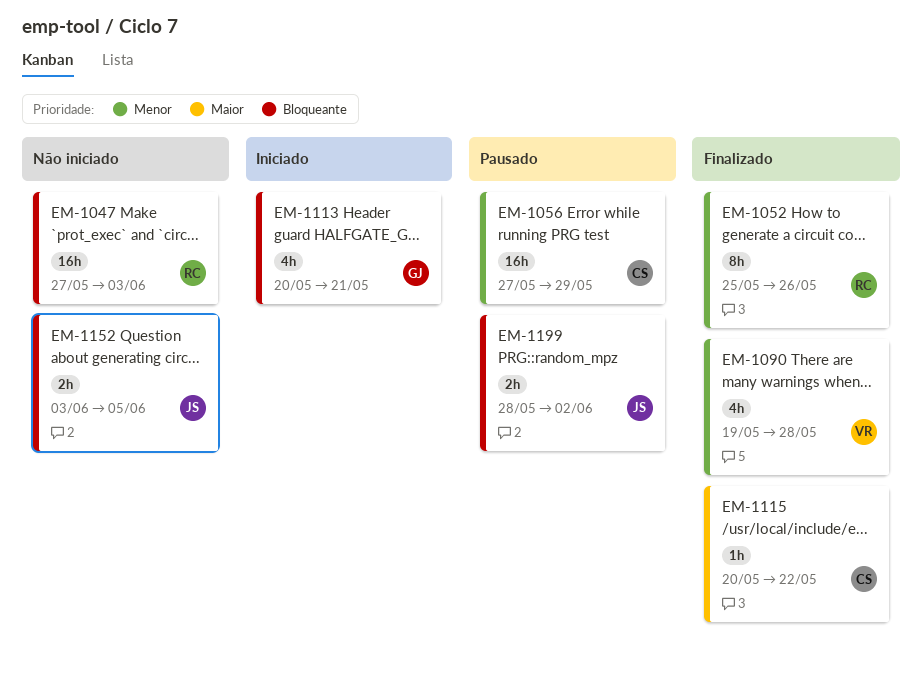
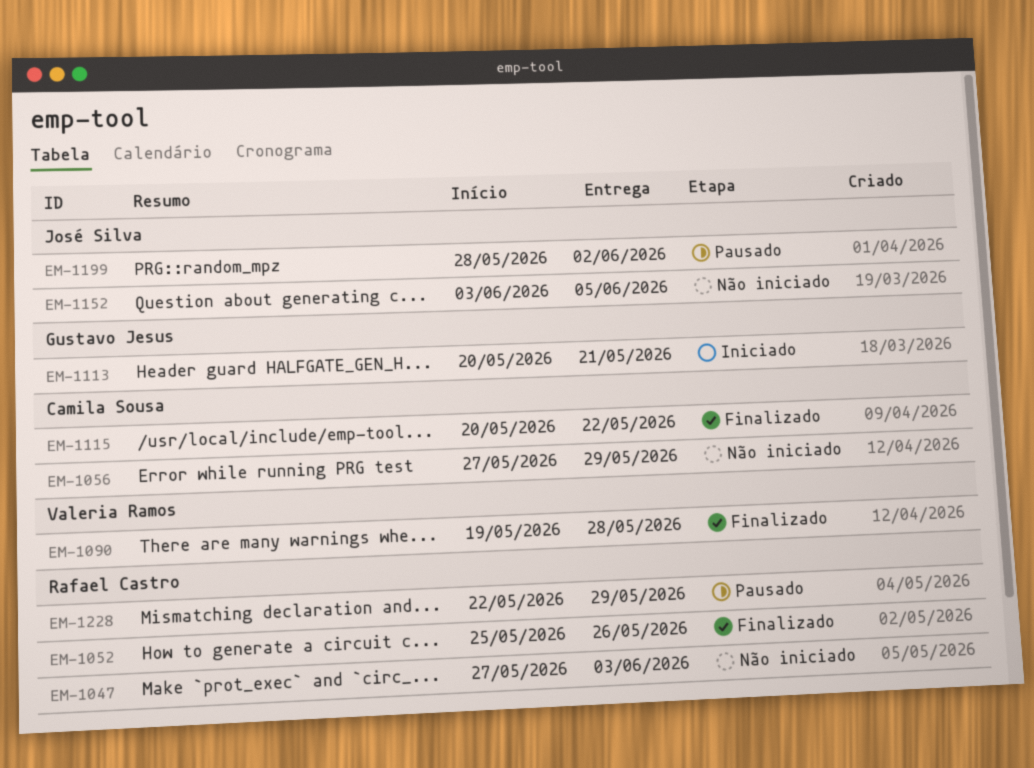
EM-1056, status: Pausado -> Não iniciado
EM-1228: none -> present

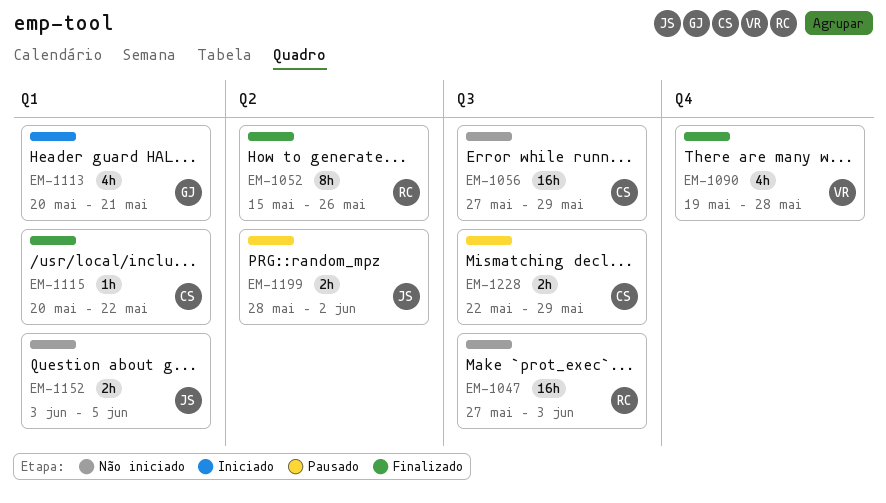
EM-1052, start: May 25 -> May 15
EM-1228, owner: Rafael Castro -> Camila Sousa

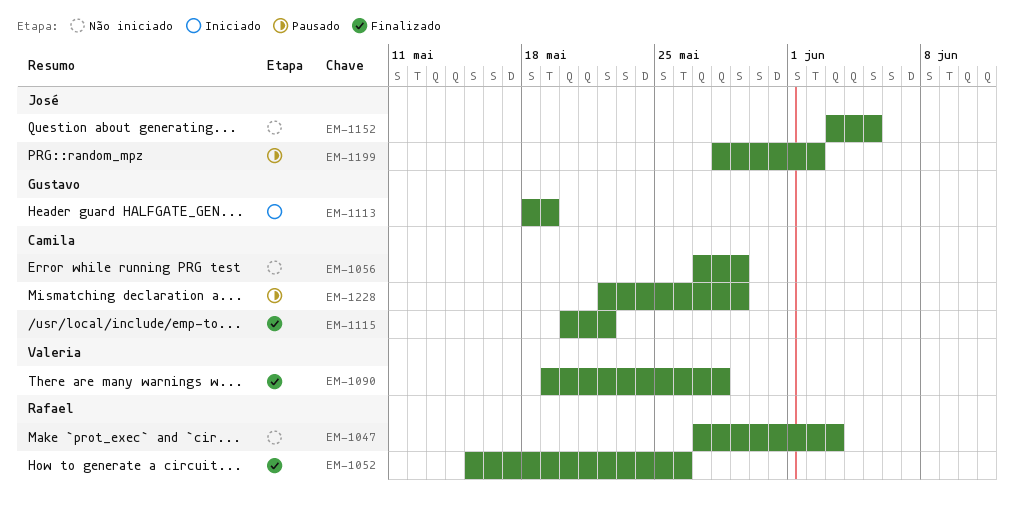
EM-1113, start: May 20 -> May 18
EM-1113, due: May 21 -> May 19

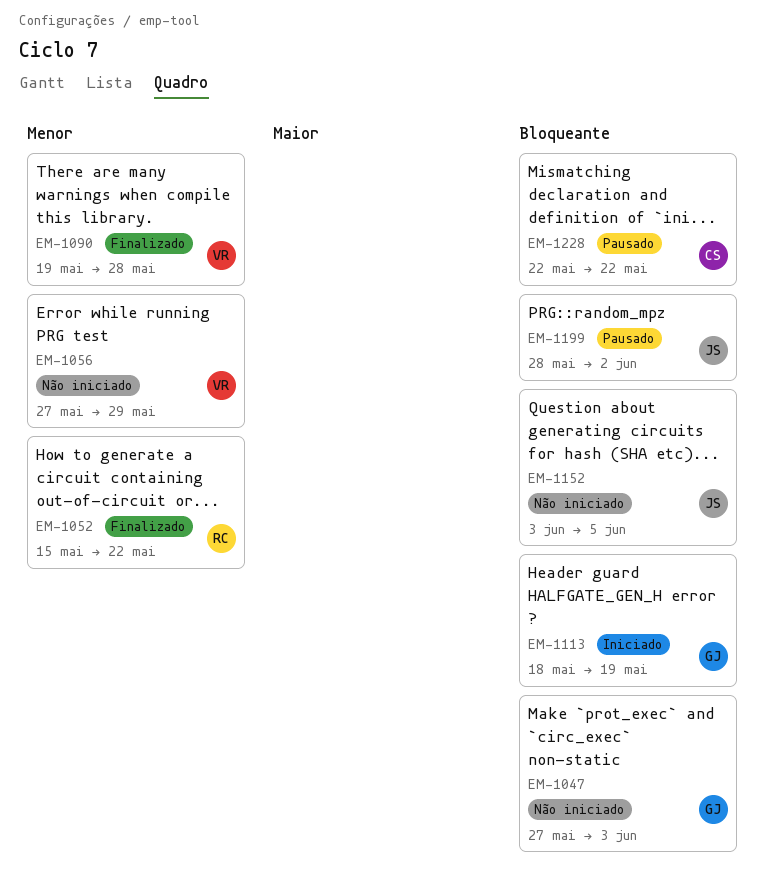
EM-1047, owner: Rafael -> Gustavo
EM-1052, due: May 26 -> May 22
EM-1056, owner: Camila -> Valeria
EM-1115: present -> none
EM-1228, due: May 29 -> May 22

